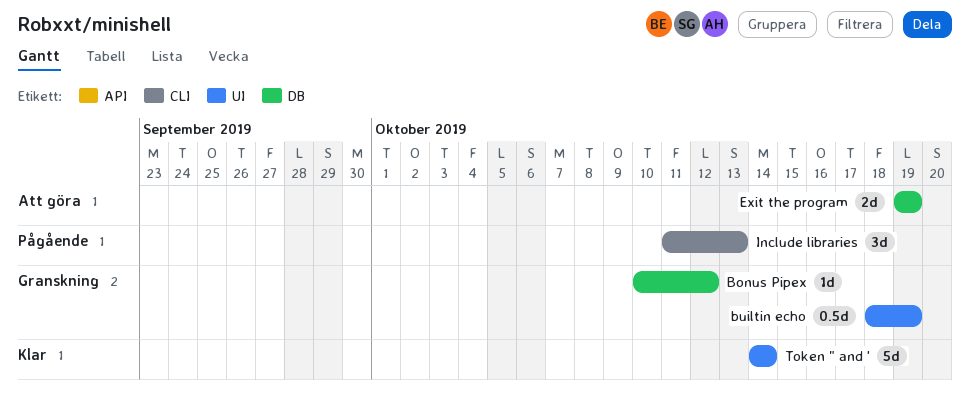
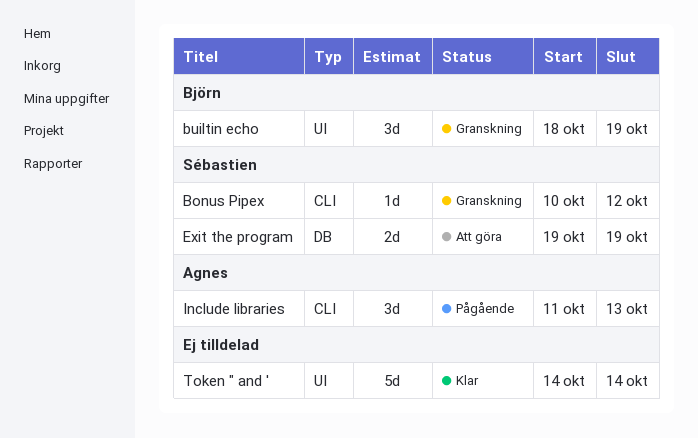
Bonus Pipex, label: DB -> CLI
builtin echo, estimate: 0.5d -> 3d

